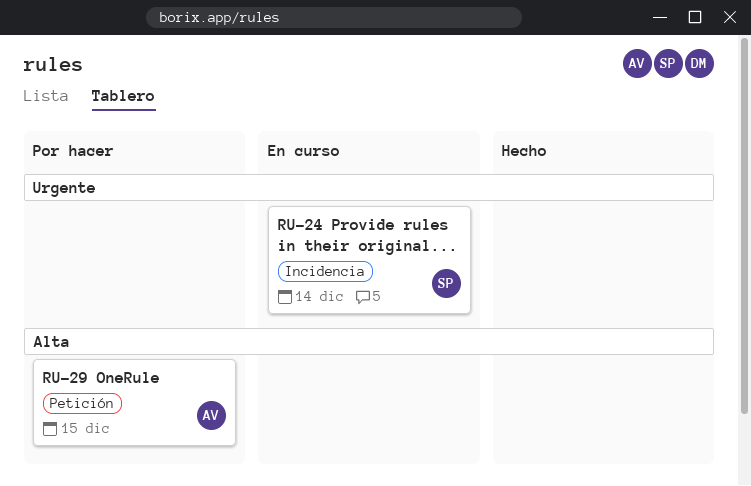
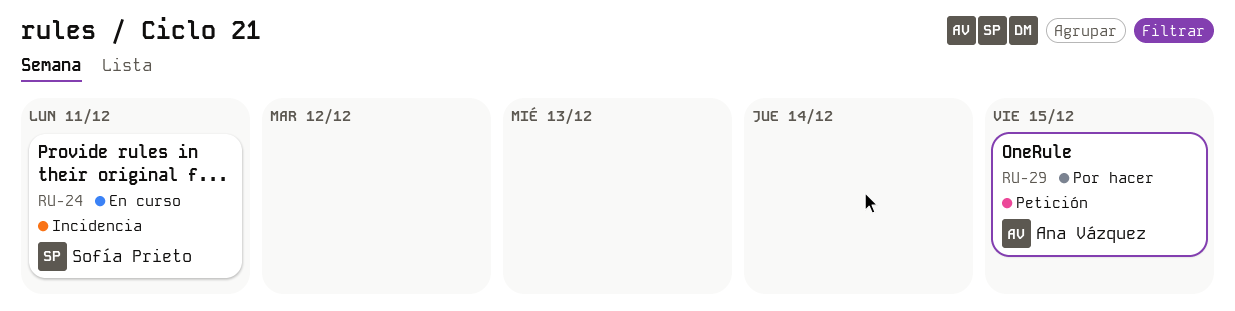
RU-24, due: Dec 14 -> Dec 11

